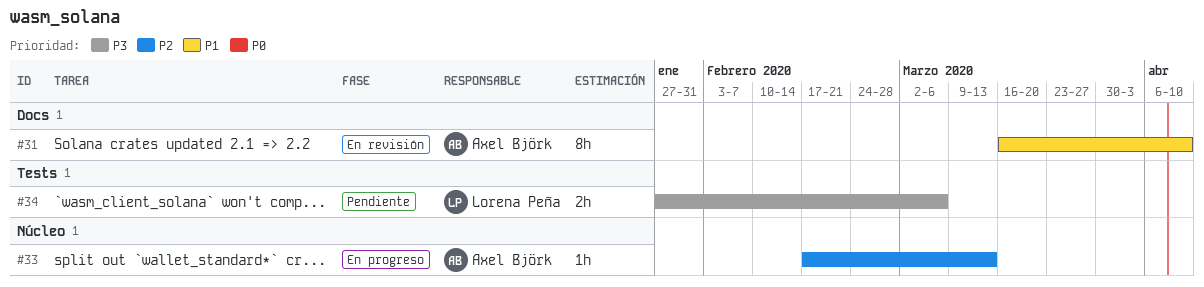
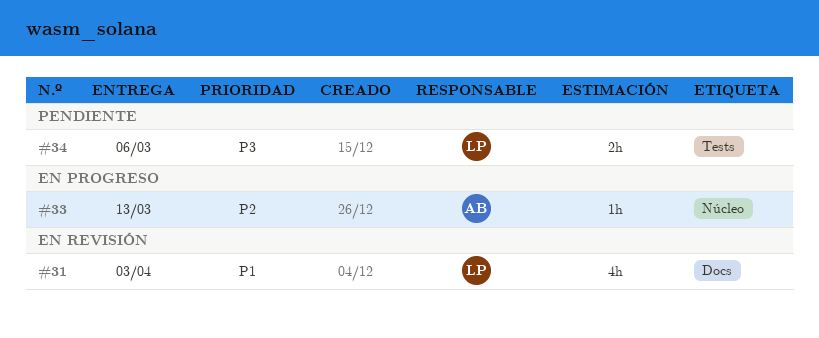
#31, owner: Axel Björk -> Lorena Peña
#31, estimate: 8h -> 4h
#31, due: Apr 10 -> Apr 3

